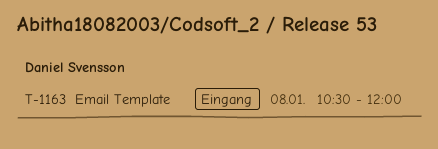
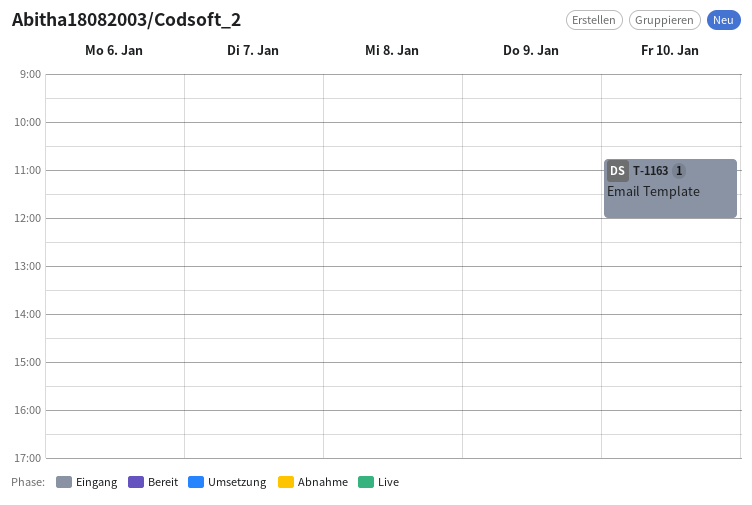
T-1163, day: Jan 8 -> Jan 10
T-1163, begins: 10:30 -> 10:45

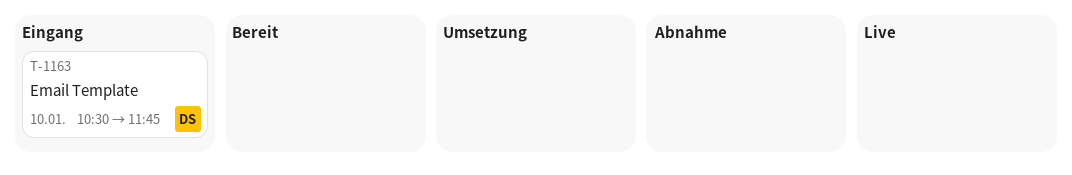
T-1163, begins: 10:45 -> 10:30
T-1163, ends: 12:00 -> 11:45

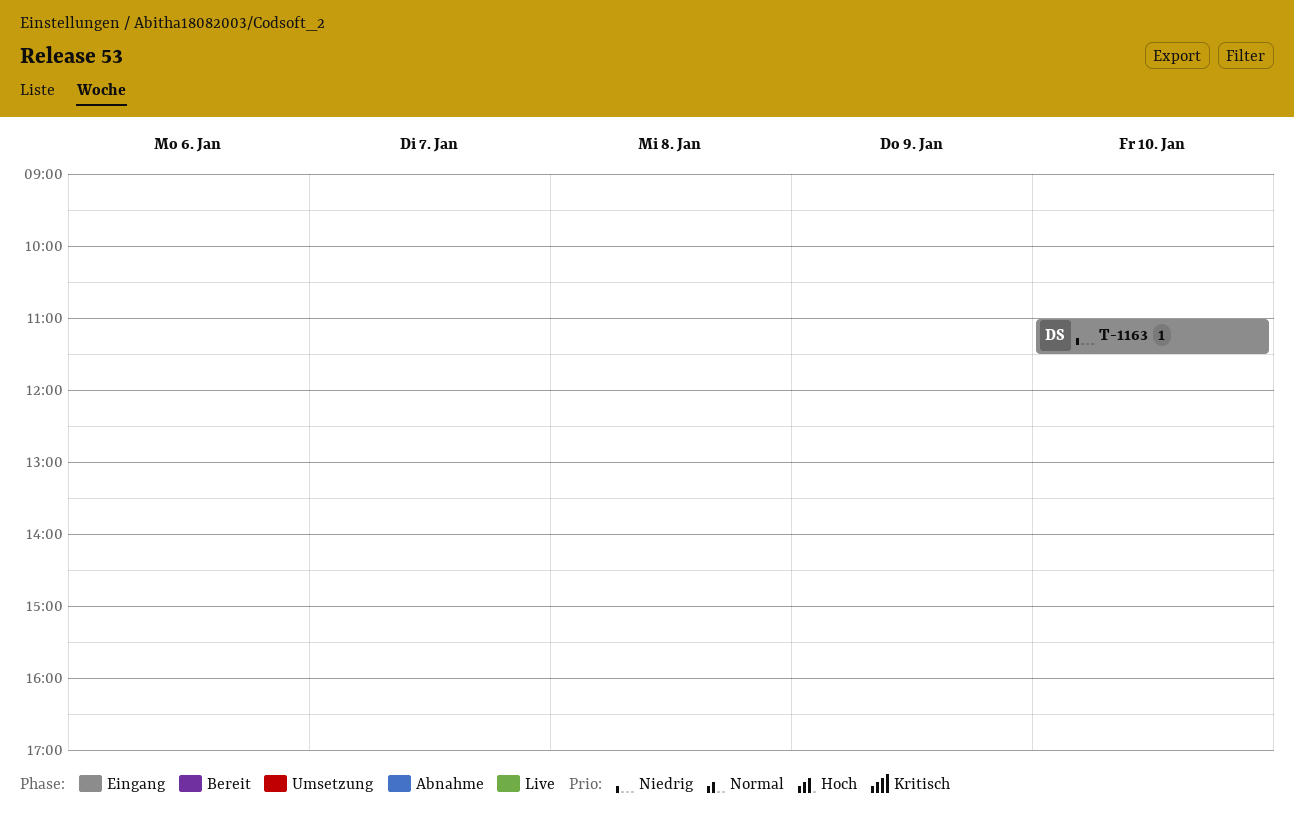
T-1163, begins: 10:30 -> 11:00
T-1163, ends: 11:45 -> 11:30

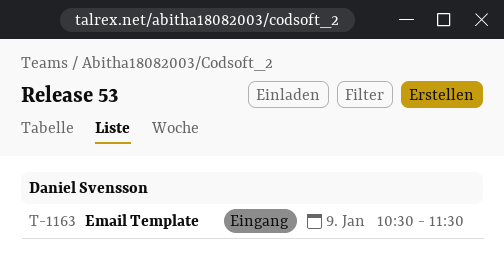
T-1163, day: Jan 10 -> Jan 9
T-1163, begins: 11:00 -> 10:30

